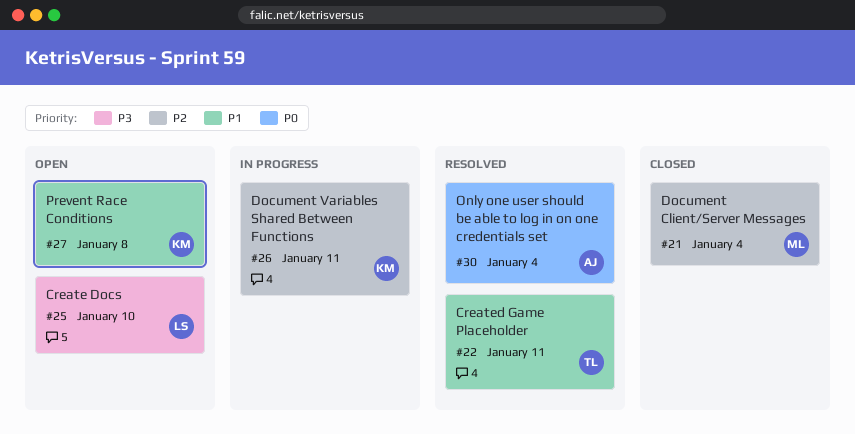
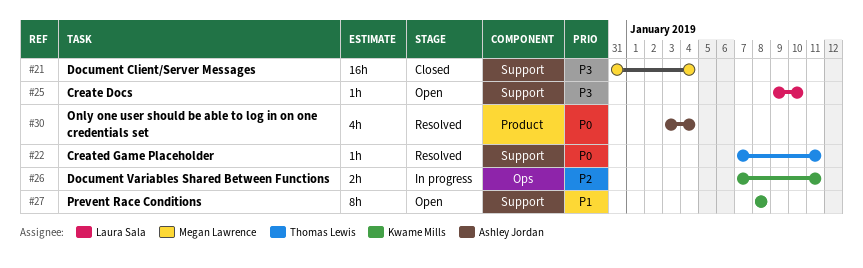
#21, priority: P2 -> P3
#22, priority: P1 -> P0

